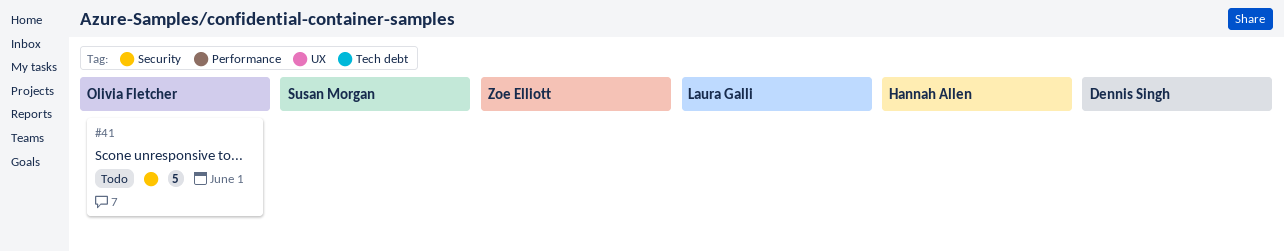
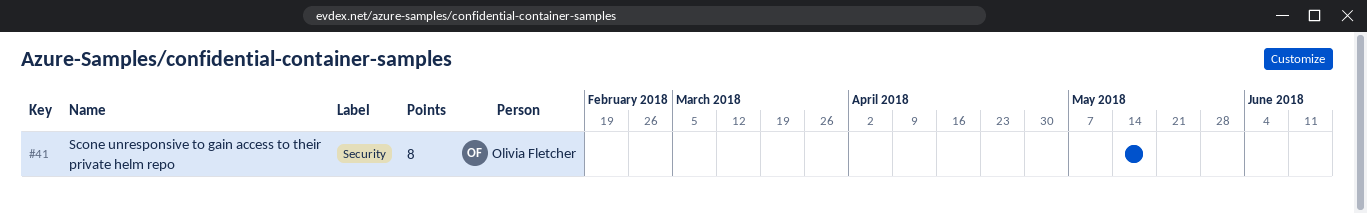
#41, estimate: 5 -> 8
#41, due: Jun 1 -> May 18

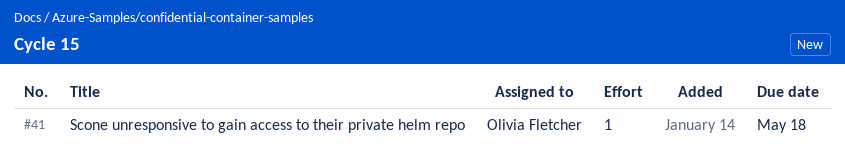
#41, estimate: 8 -> 1

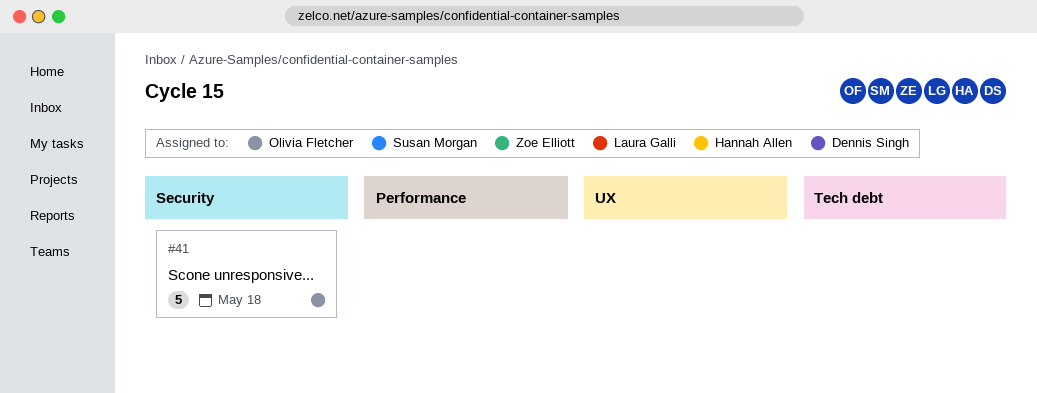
#41, estimate: 1 -> 5

